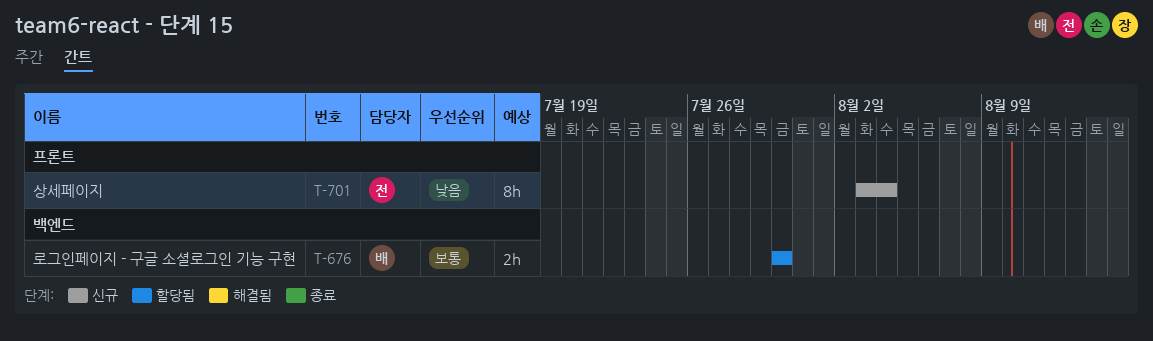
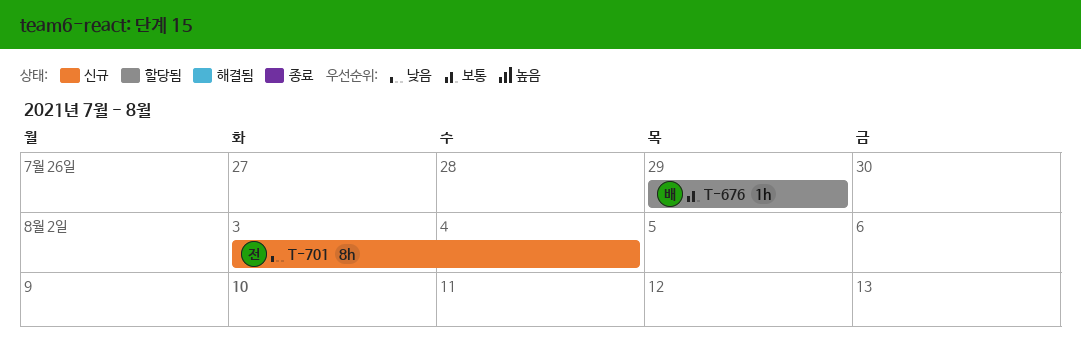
T-676, estimate: 2h -> 1h
T-676, start: Jul 30 -> Jul 29
T-676, due: Jul 30 -> Jul 29

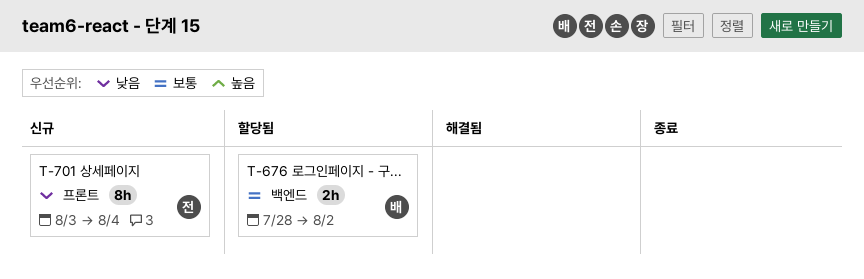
T-676, estimate: 1h -> 2h
T-676, start: Jul 29 -> Jul 28
T-676, due: Jul 29 -> Aug 2

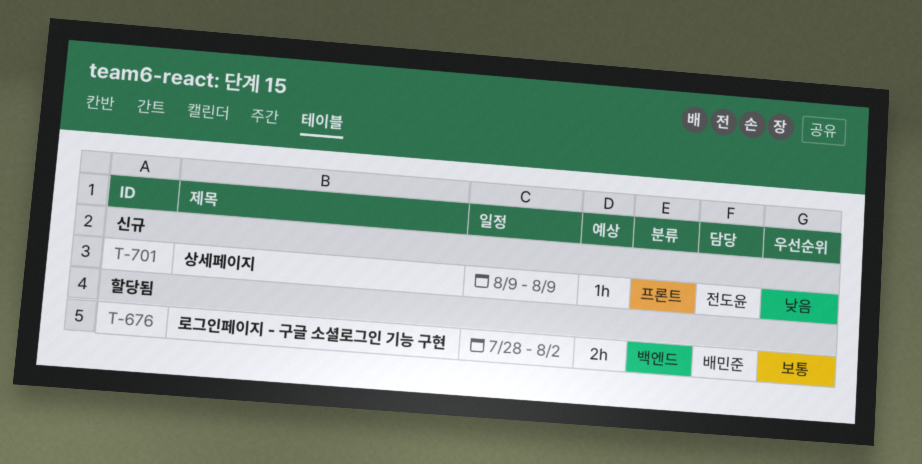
T-701, estimate: 8h -> 1h
T-701, start: Aug 3 -> Aug 9
T-701, due: Aug 4 -> Aug 9

